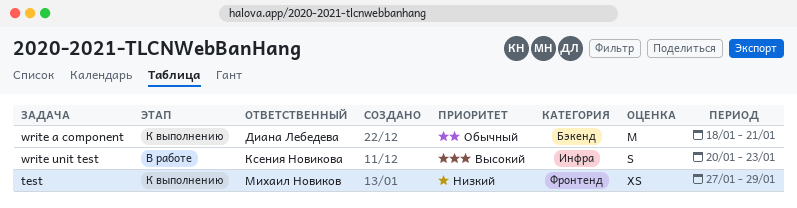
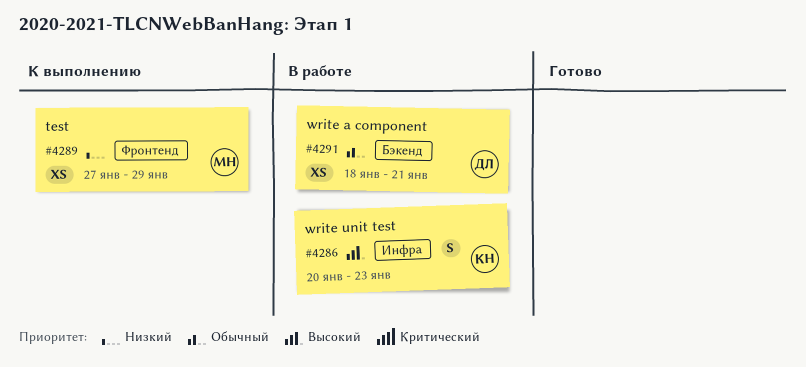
write a component, status: К выполнению -> В работе
write a component, estimate: M -> XS

